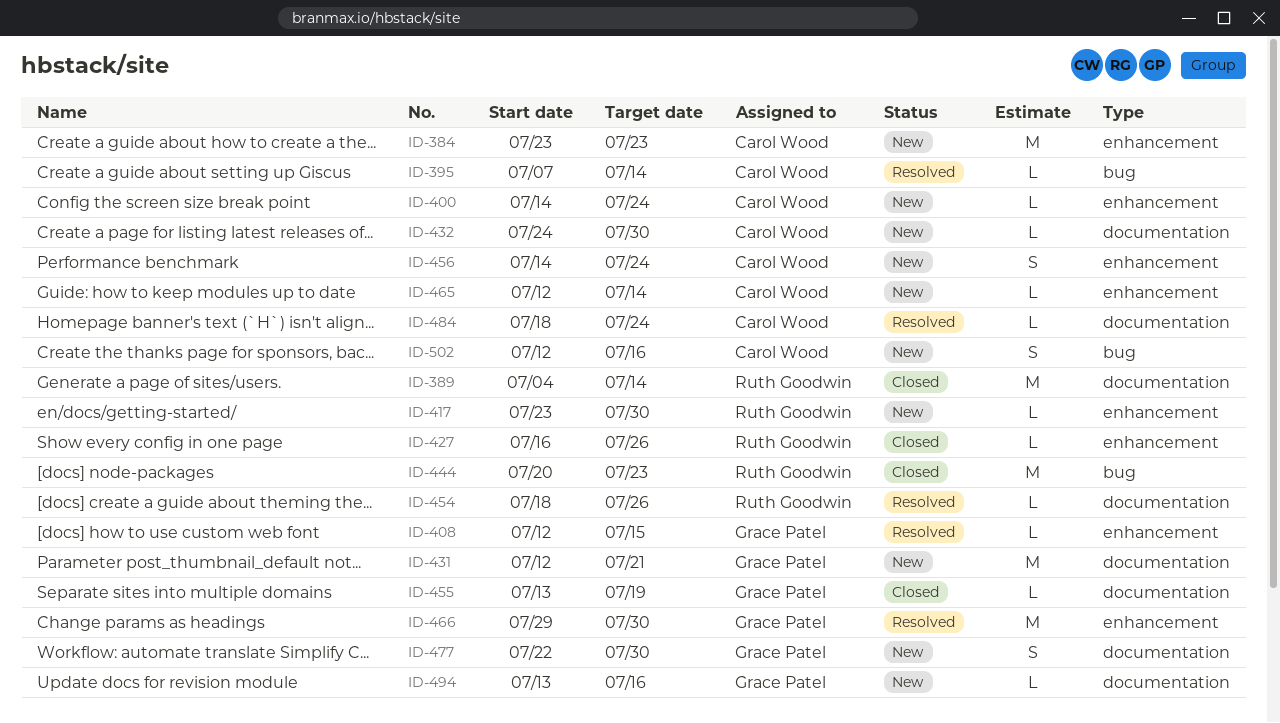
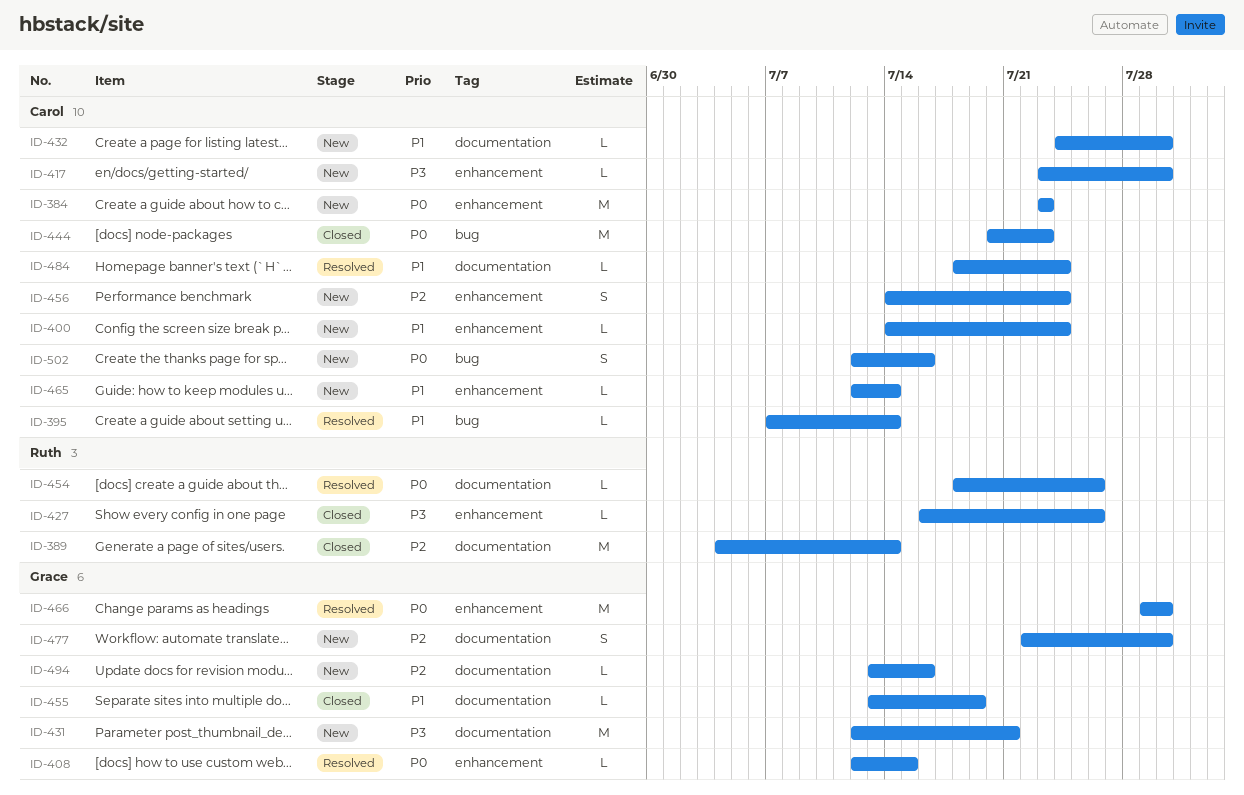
ID-417, owner: Ruth Goodwin -> Carol Wood
ID-444, owner: Ruth Goodwin -> Carol Wood

